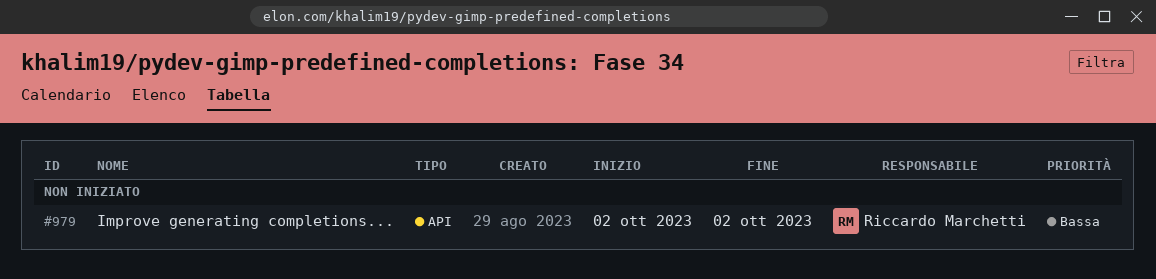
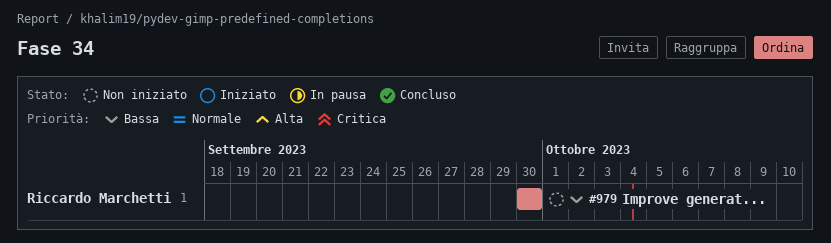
#979, start: Oct 2 -> Sep 30
#979, due: Oct 2 -> Sep 30

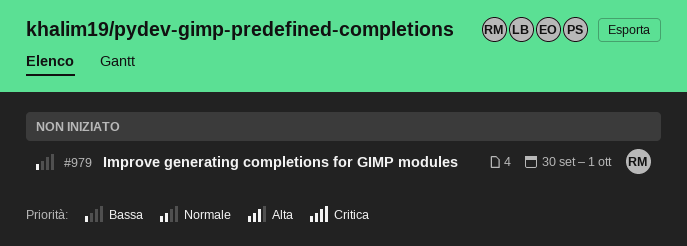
#979, due: Sep 30 -> Oct 1

